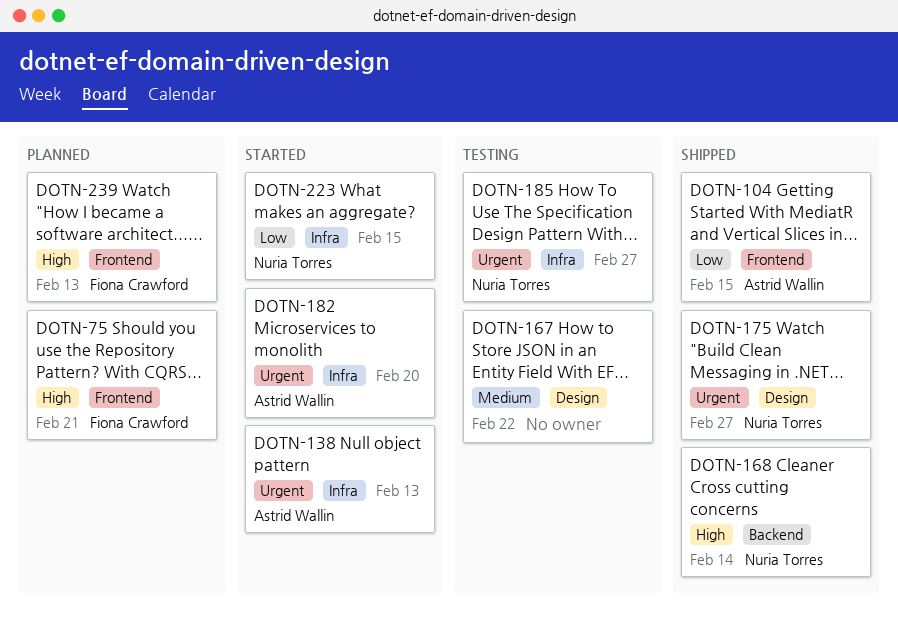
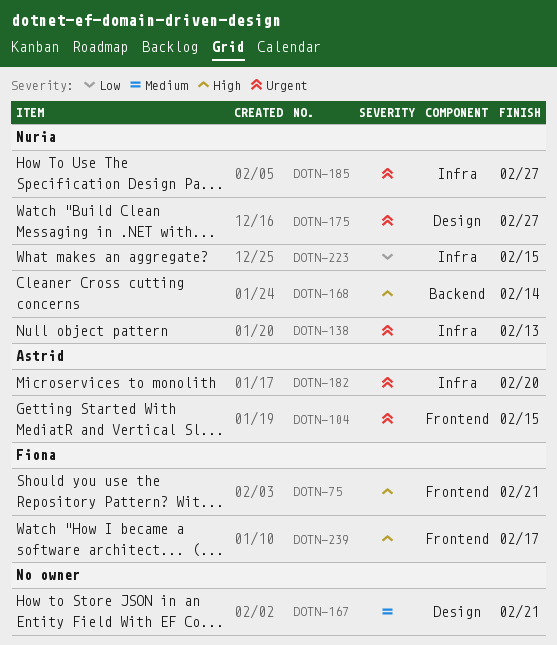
DOTN-104, priority: Low -> Urgent
DOTN-138, owner: Astrid Wallin -> Nuria Torres
DOTN-167, due: Feb 22 -> Feb 21
DOTN-239, due: Feb 13 -> Feb 17

